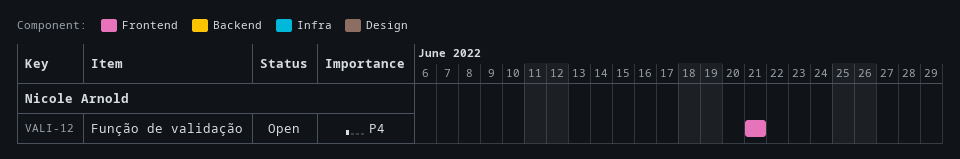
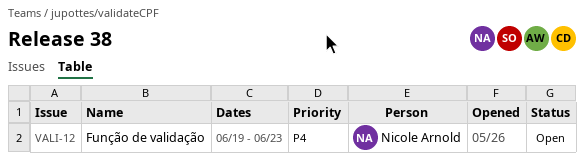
VALI-12, start: Jun 21 -> Jun 19
VALI-12, due: Jun 21 -> Jun 23

